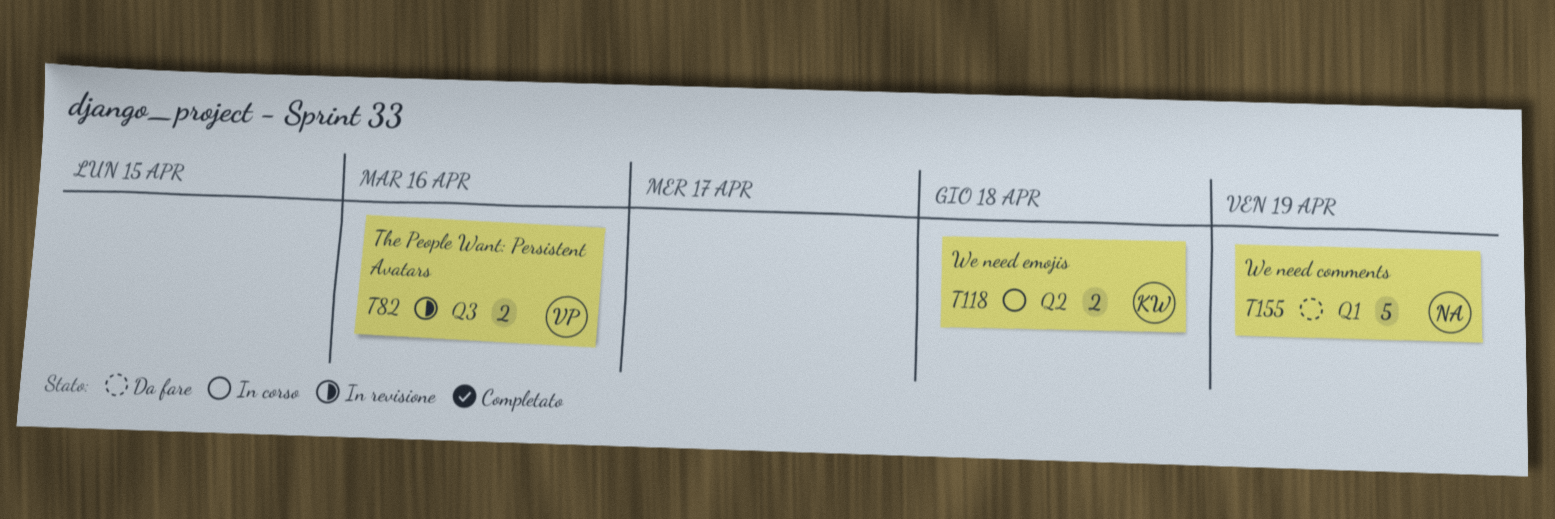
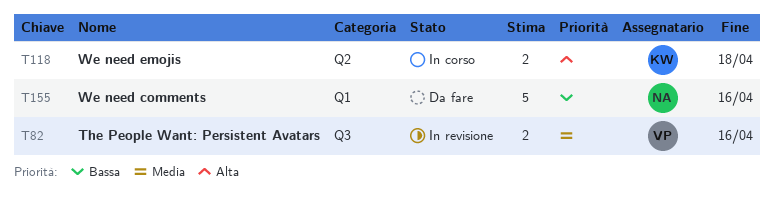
T155, due: Apr 19 -> Apr 16

